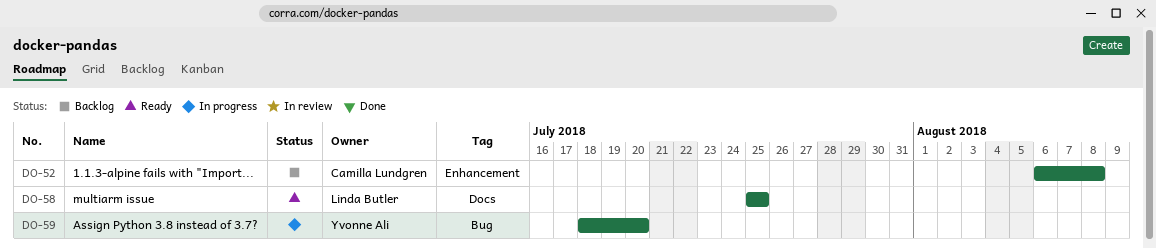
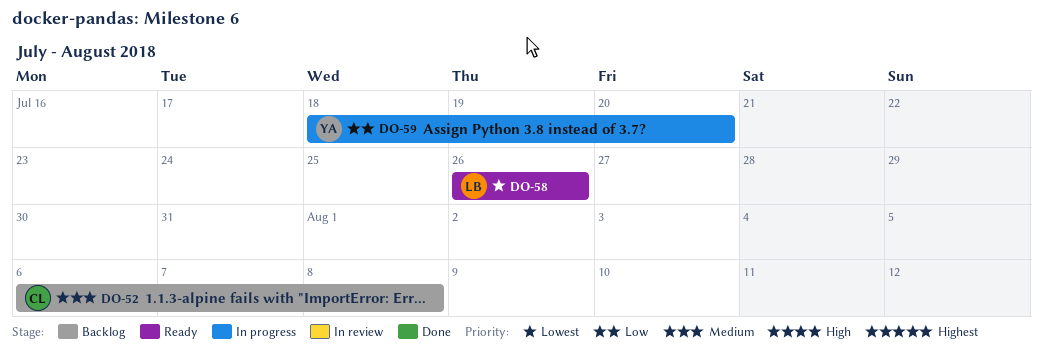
DO-58, start: Jul 25 -> Jul 26
DO-58, due: Jul 25 -> Jul 26

